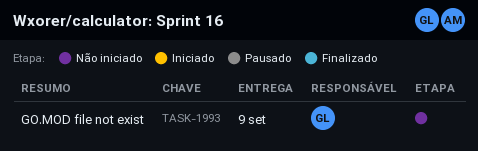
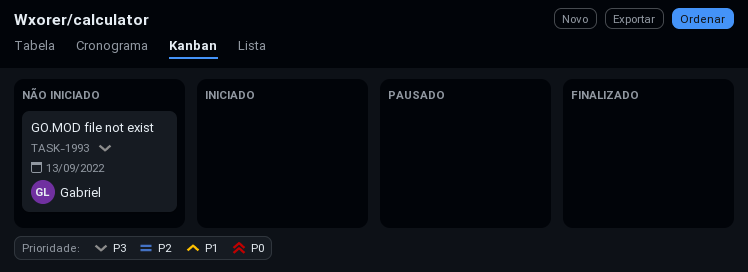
TASK-1993, due: Sep 9 -> Sep 13

